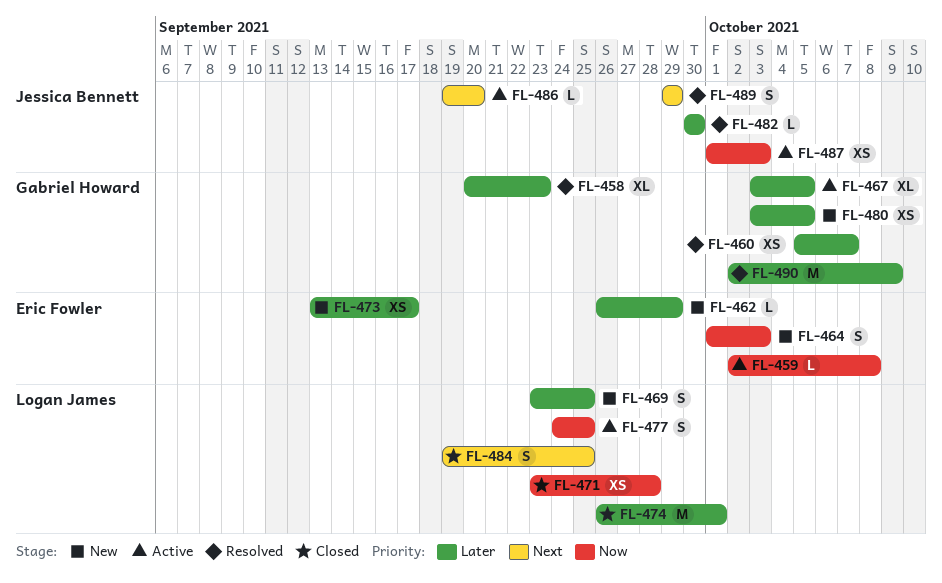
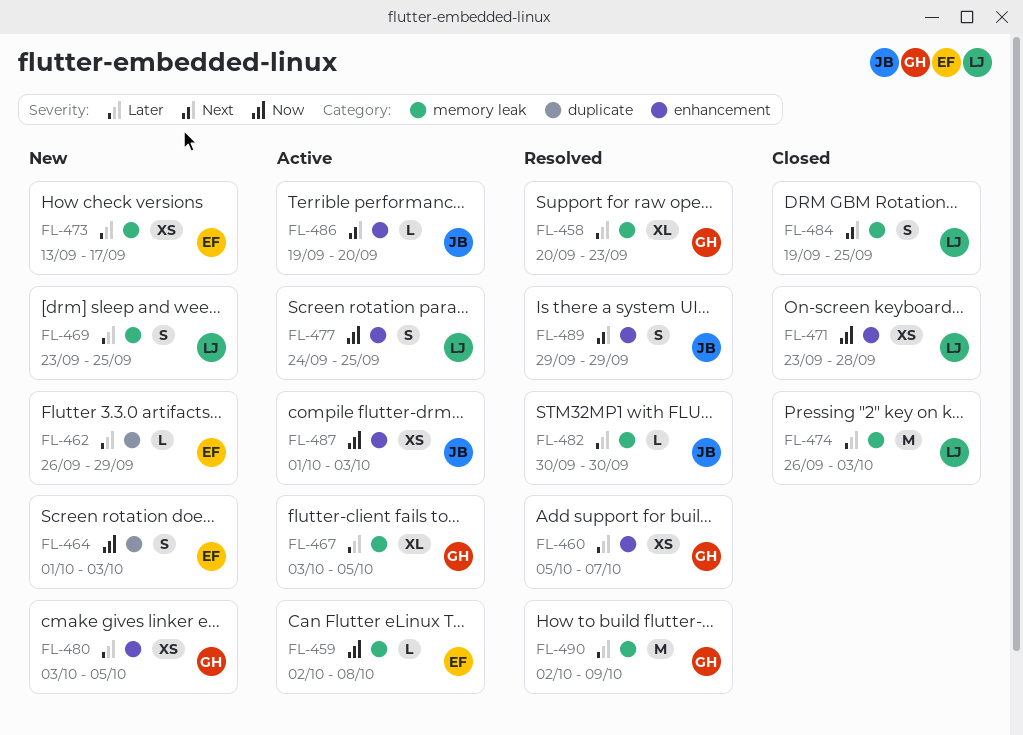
FL-474, due: Oct 1 -> Oct 3

